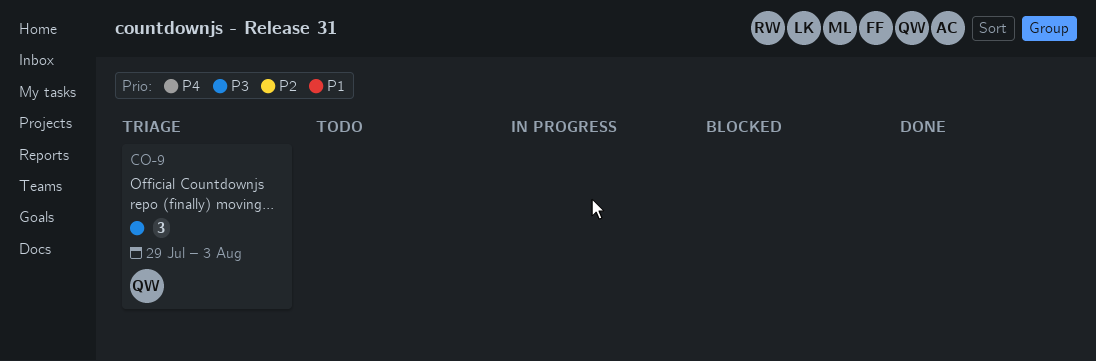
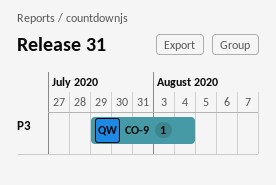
CO-9, estimate: 3 -> 1
CO-9, due: Aug 3 -> Aug 4

